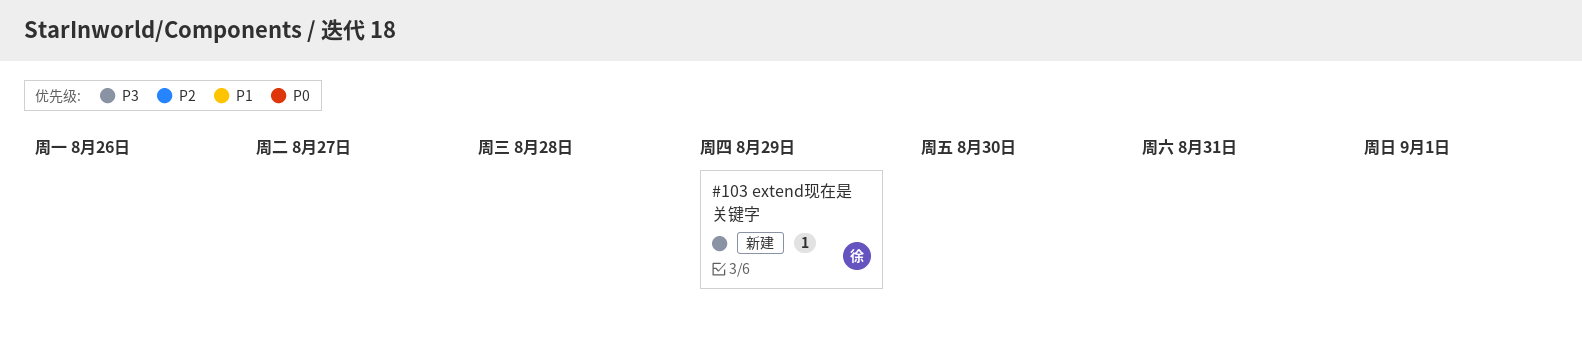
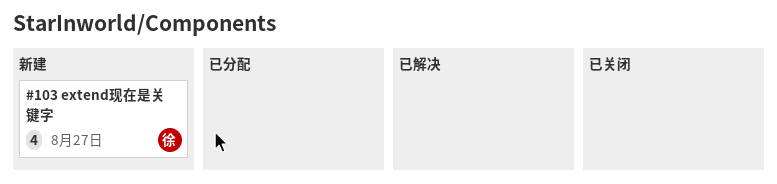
#103, estimate: 1 -> 4
#103, due: Aug 29 -> Aug 27

